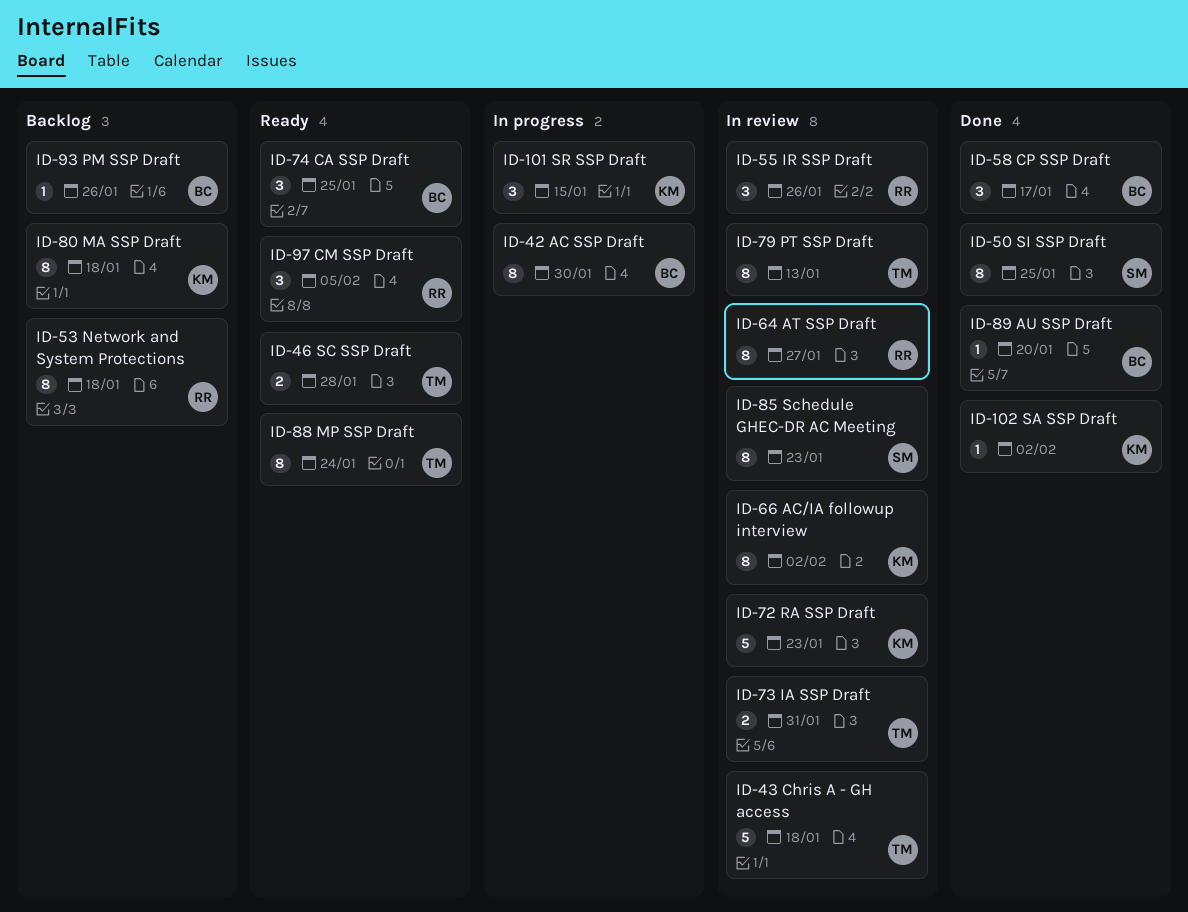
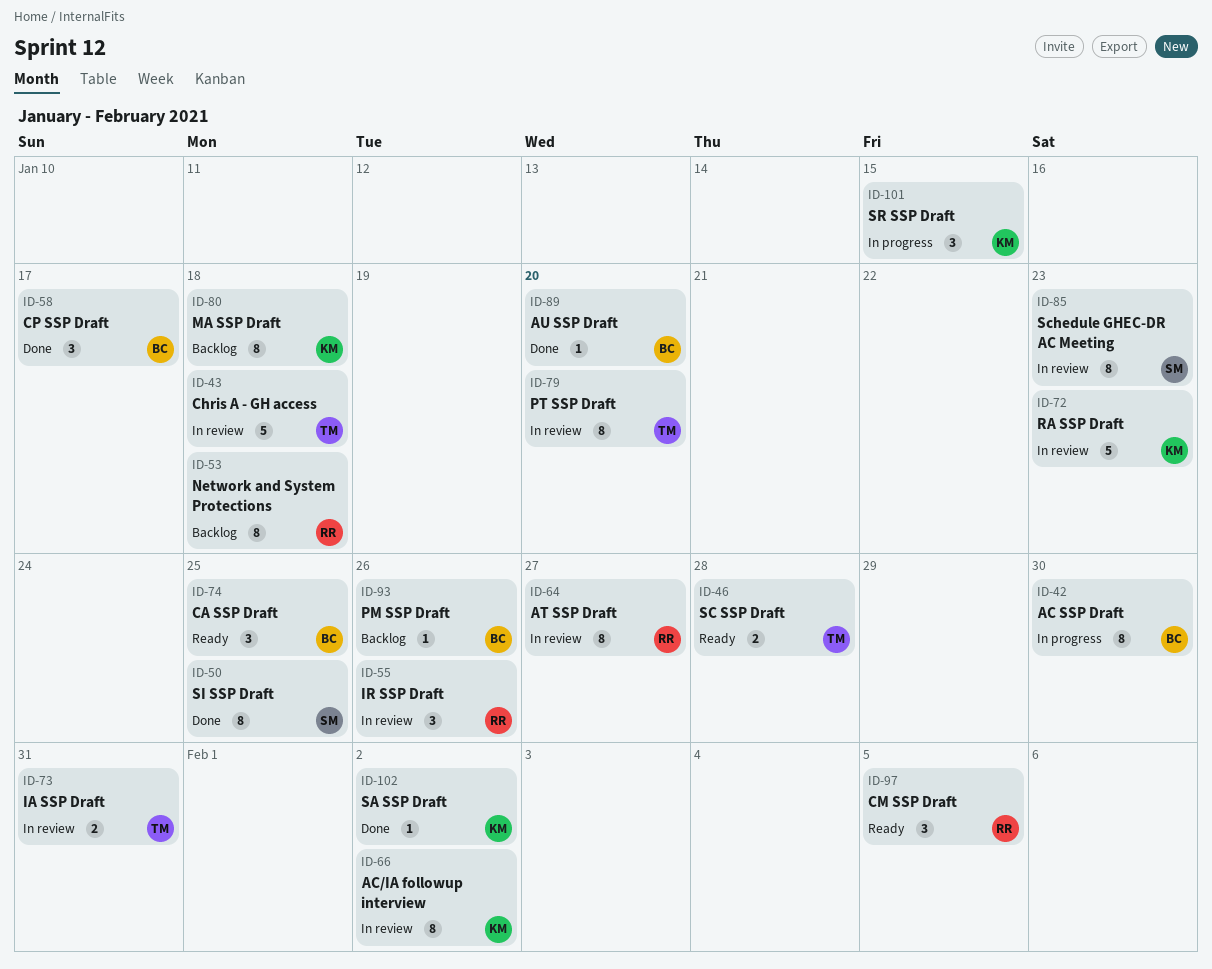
ID-79, due: Jan 13 -> Jan 20
ID-88: present -> none

